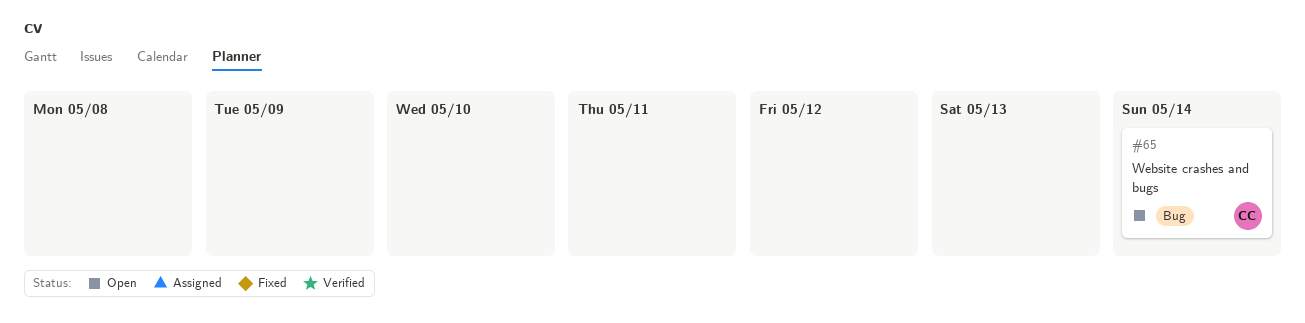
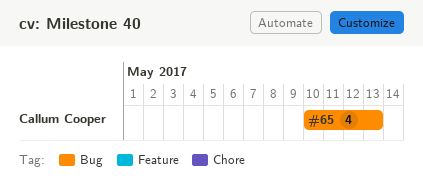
#65, due: May 14 -> May 13

